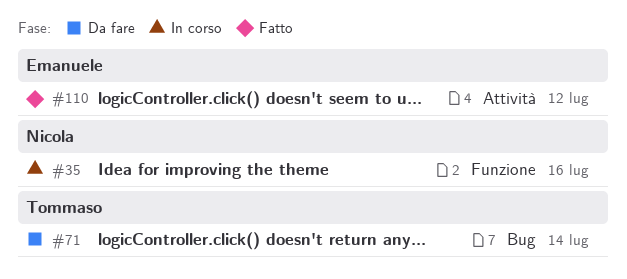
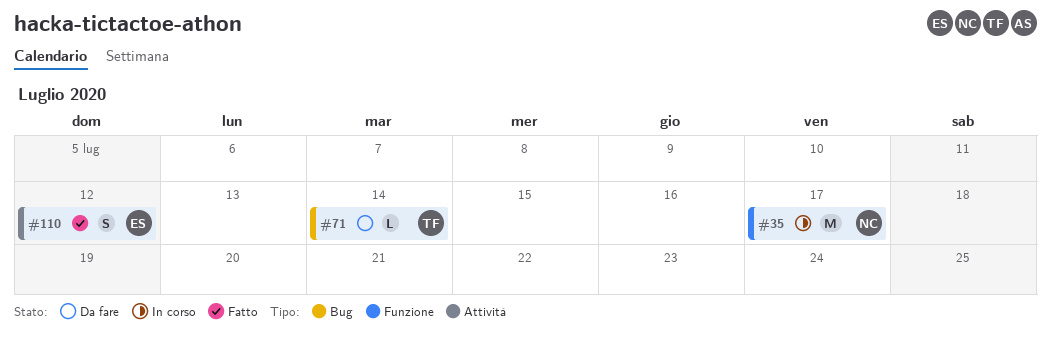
#35, due: Jul 16 -> Jul 17

